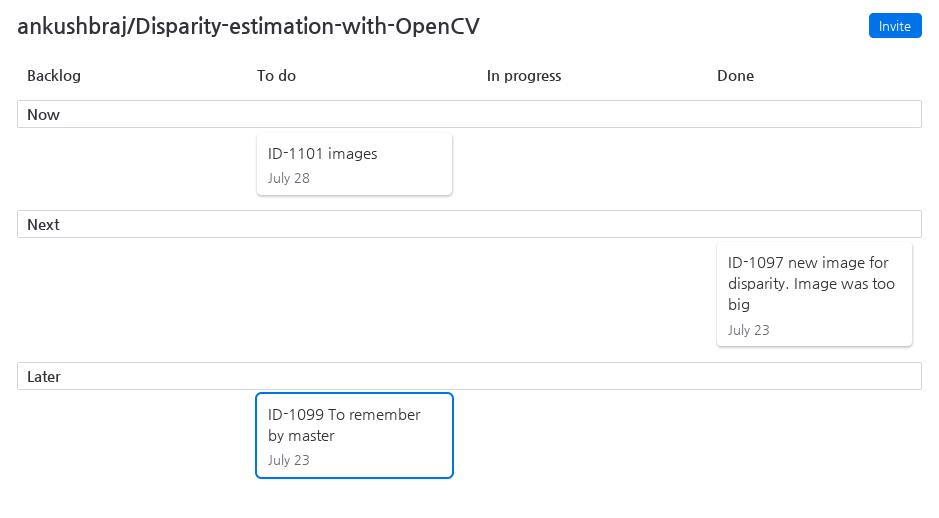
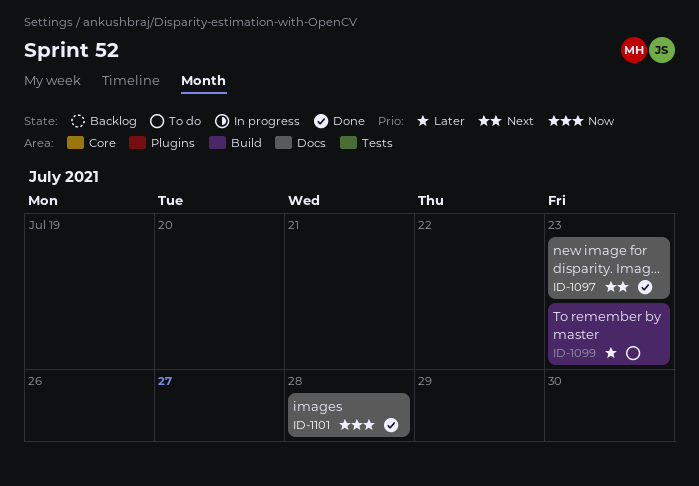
ID-1101, status: To do -> Done

